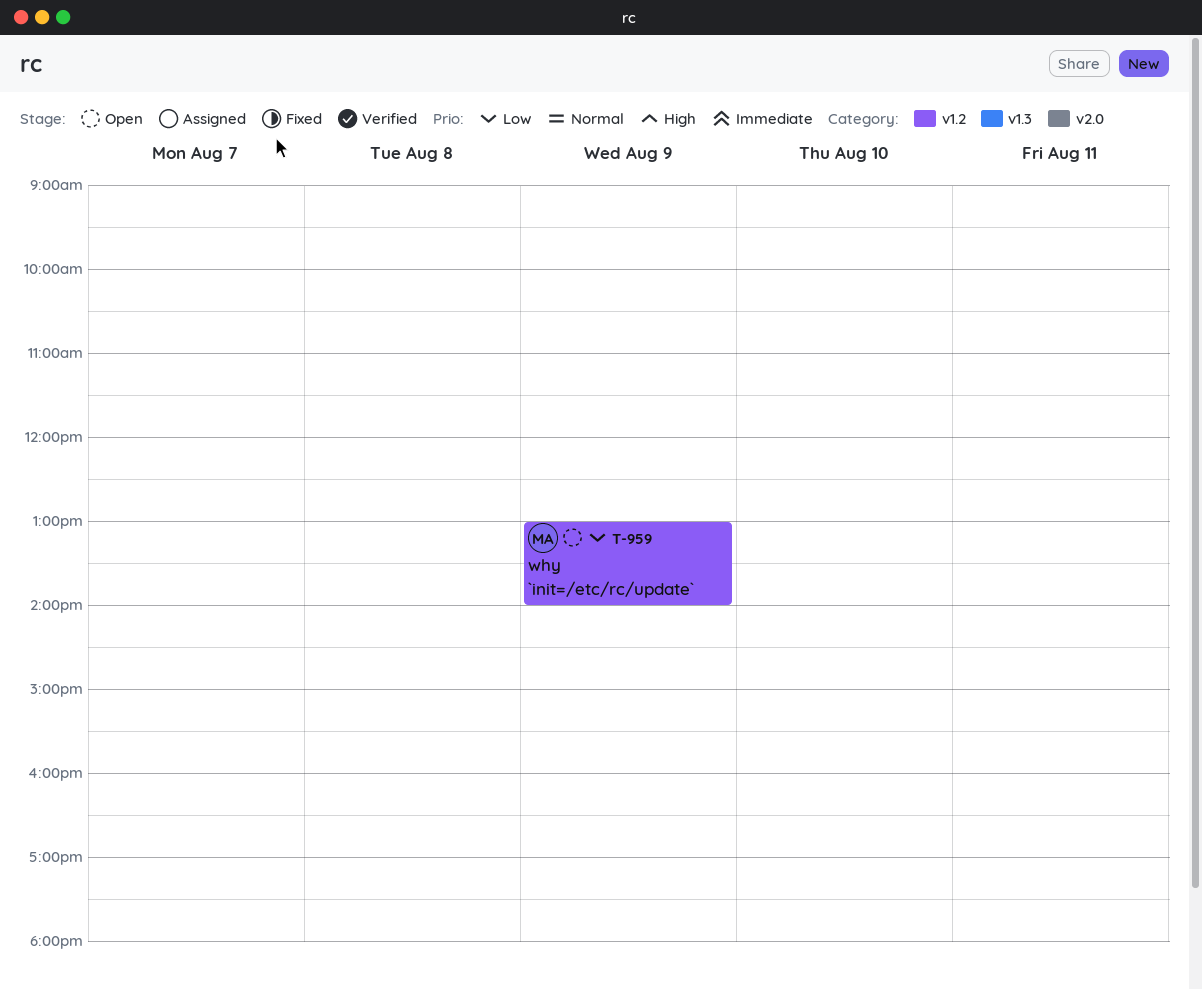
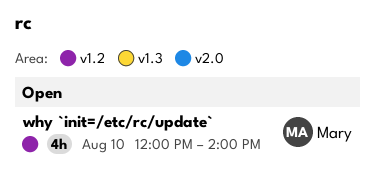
why `init=/etc/rc/update`, day: Aug 9 -> Aug 10
why `init=/etc/rc/update`, begins: 13:00 -> 12:00

